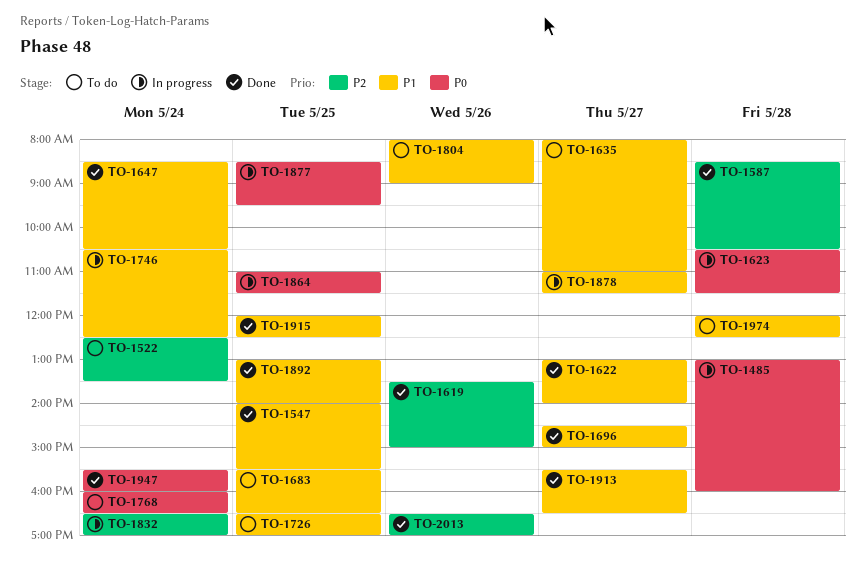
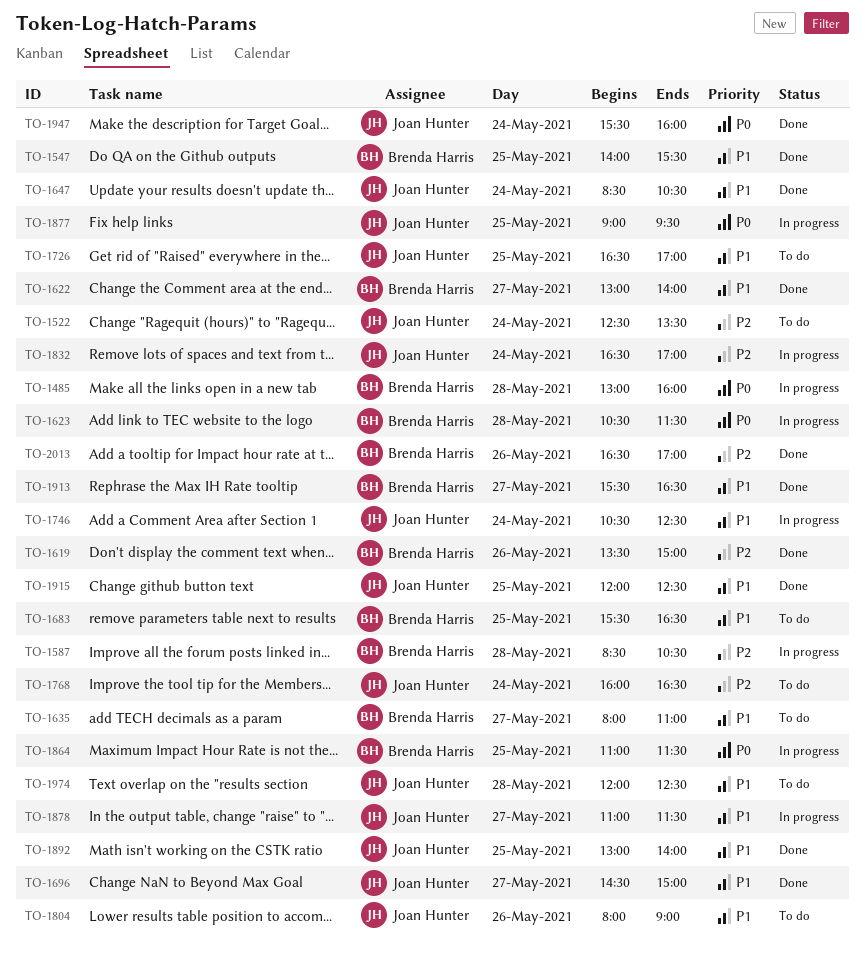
TO-1587, status: Done -> In progress
TO-1768, priority: P0 -> P2
TO-1877, begins: 08:30 -> 09:00

